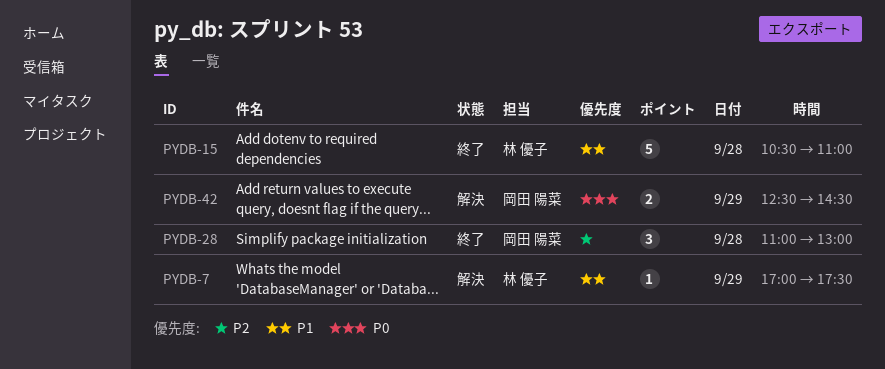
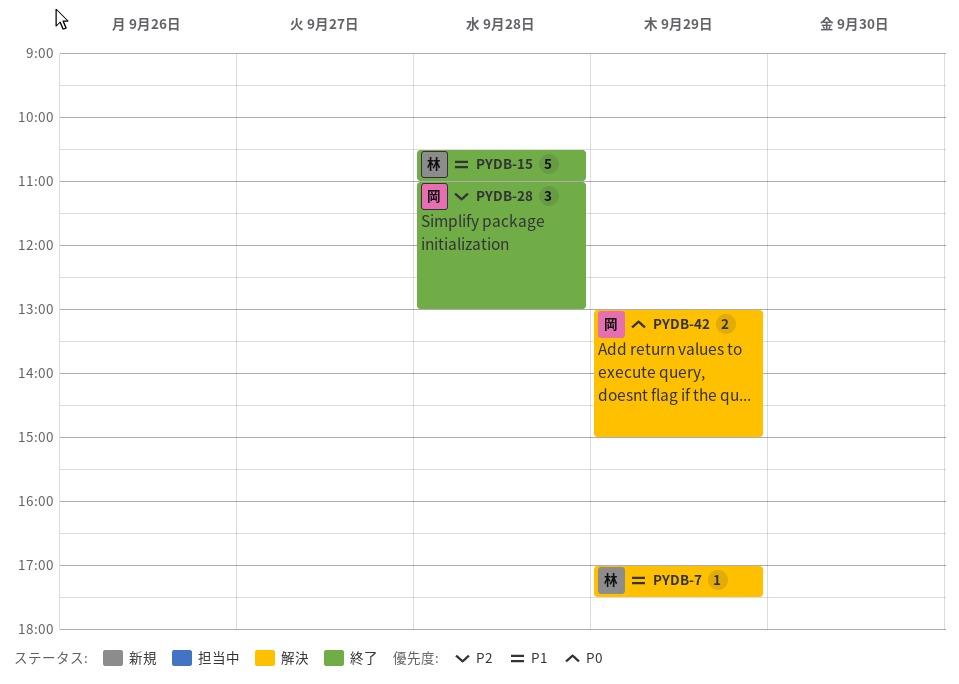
PYDB-42, begins: 12:30 -> 13:00
PYDB-42, ends: 14:30 -> 15:00

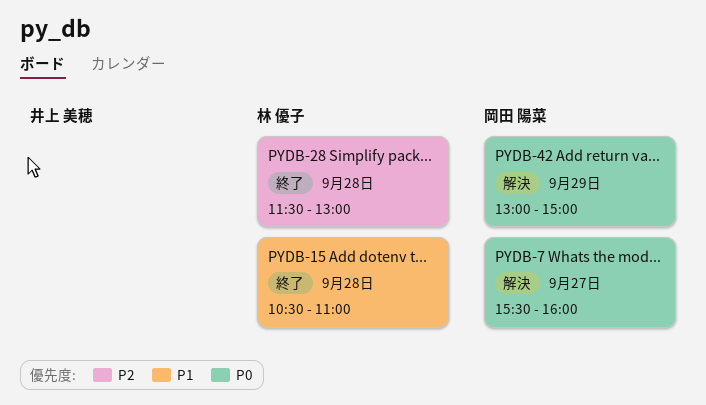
PYDB-7, owner: 林 優子 -> 岡田 陽菜
PYDB-7, priority: P1 -> P0
PYDB-7, day: Sep 29 -> Sep 27
PYDB-7, begins: 17:00 -> 15:30
PYDB-7, ends: 17:30 -> 16:00
PYDB-28, owner: 岡田 陽菜 -> 林 優子
PYDB-28, begins: 11:00 -> 11:30

